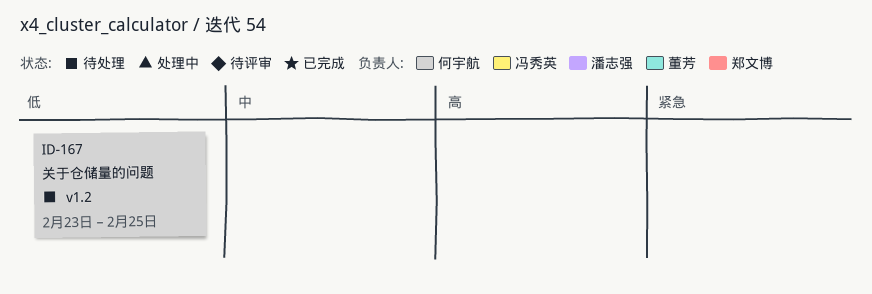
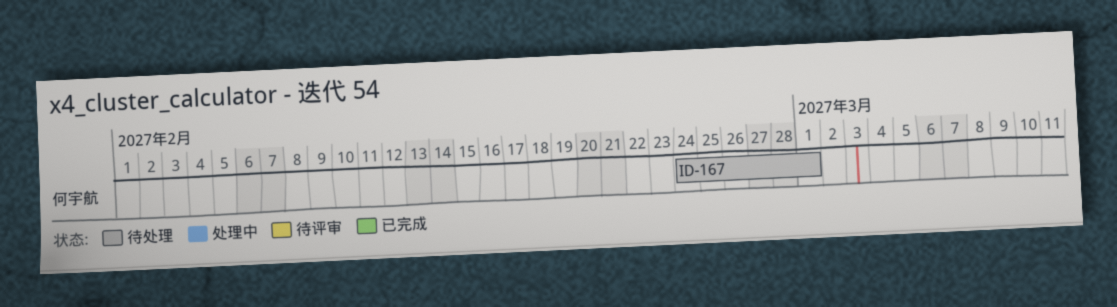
ID-167, start: Feb 23 -> Feb 24
ID-167, due: Feb 25 -> Mar 1

